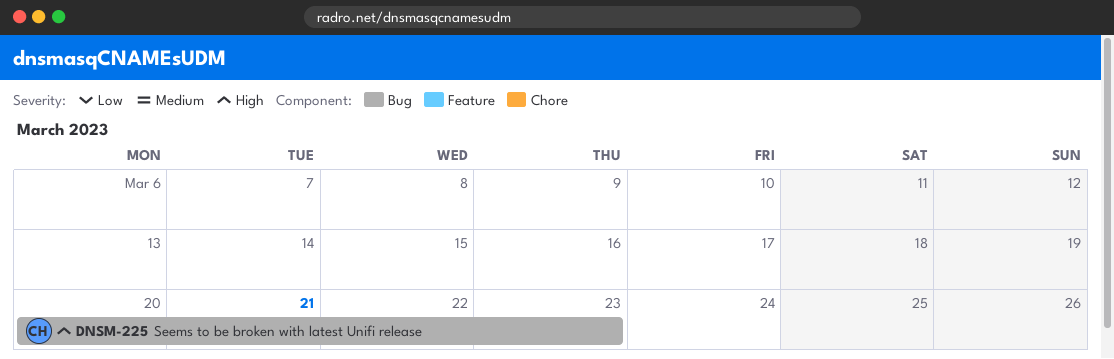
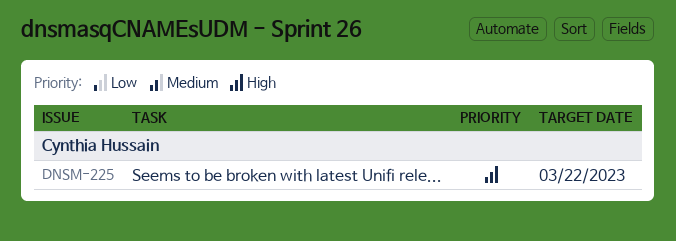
DNSM-225, due: Mar 23 -> Mar 22

